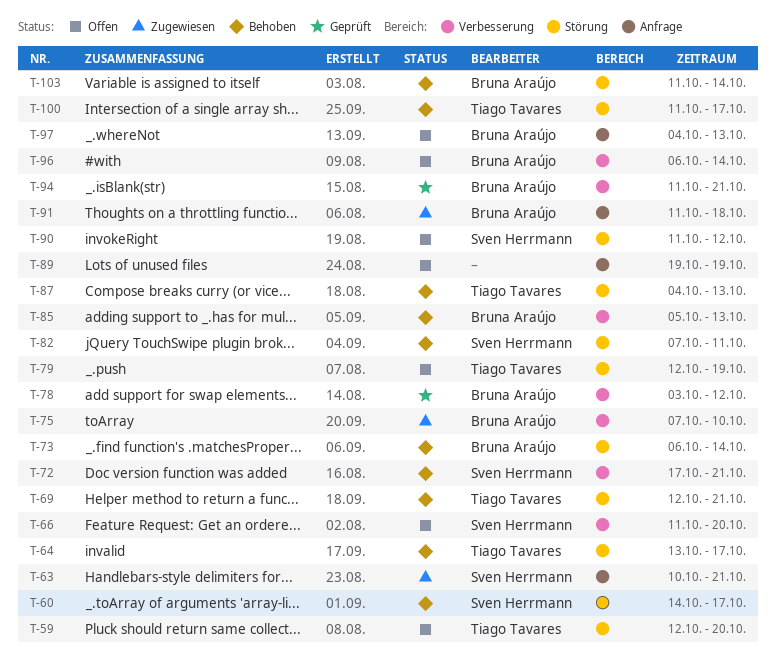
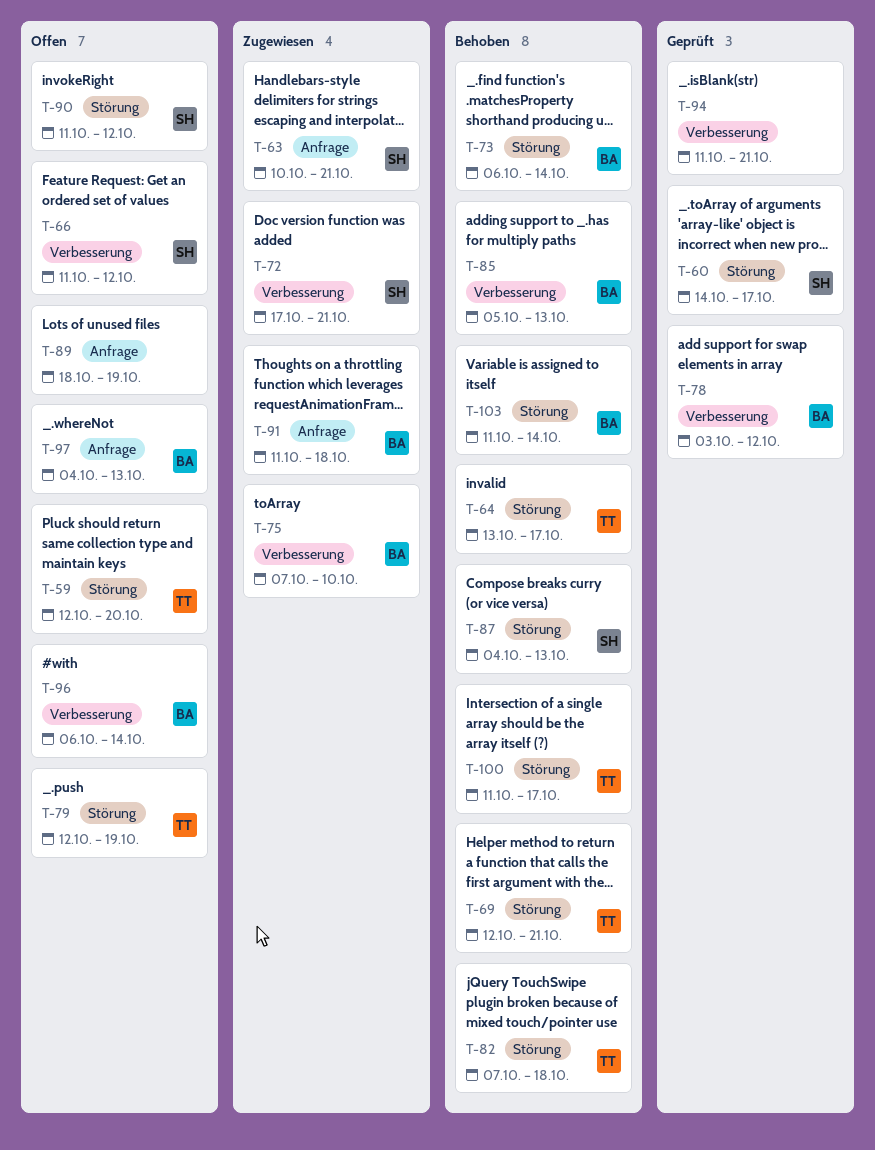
T-60, status: Behoben -> Geprüft
T-66, due: Oct 20 -> Oct 12
T-72, status: Behoben -> Zugewiesen
T-82, owner: Sven Herrmann -> Tiago Tavares
T-82, due: Oct 11 -> Oct 18
T-87, owner: Tiago Tavares -> Sven Herrmann
T-89, start: Oct 19 -> Oct 18
T-94, owner: Bruna Araújo -> none

